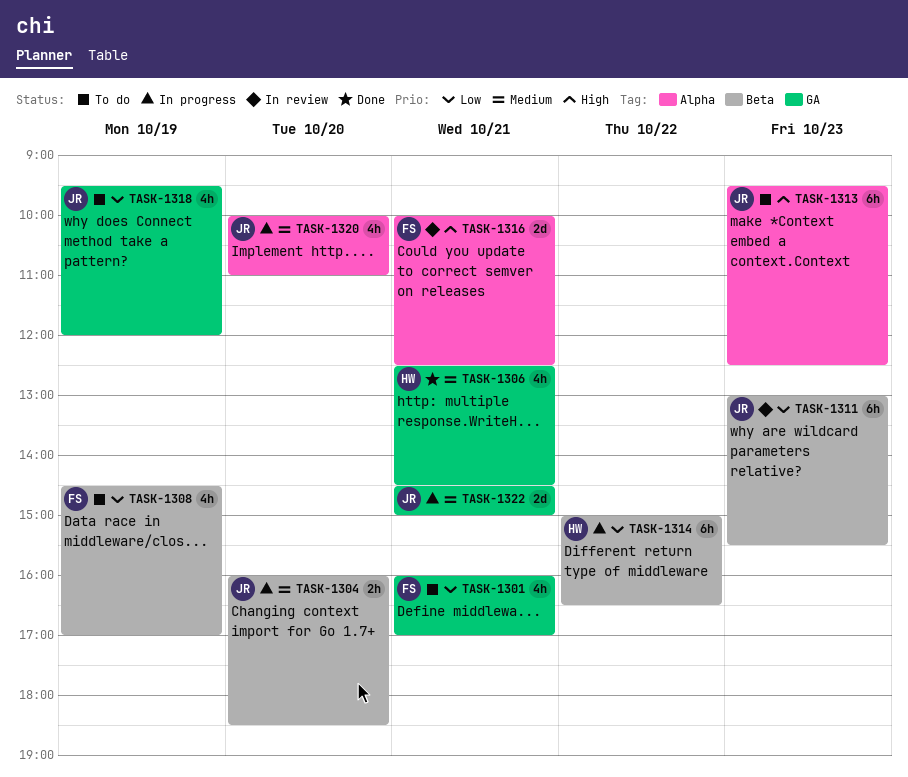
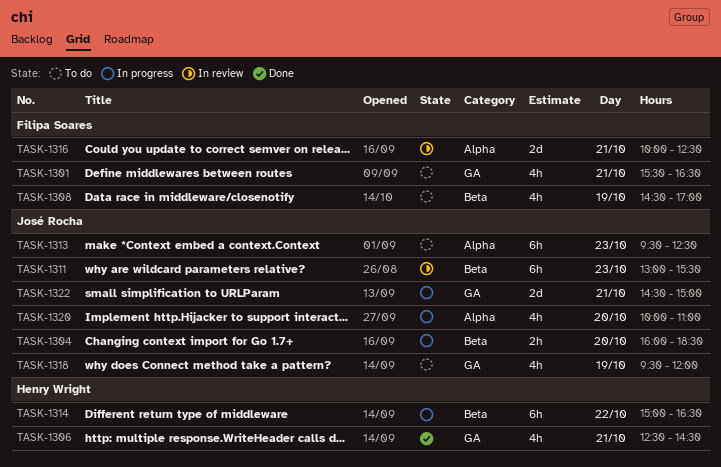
TASK-1301, begins: 16:00 -> 15:30
TASK-1301, ends: 17:00 -> 16:30

